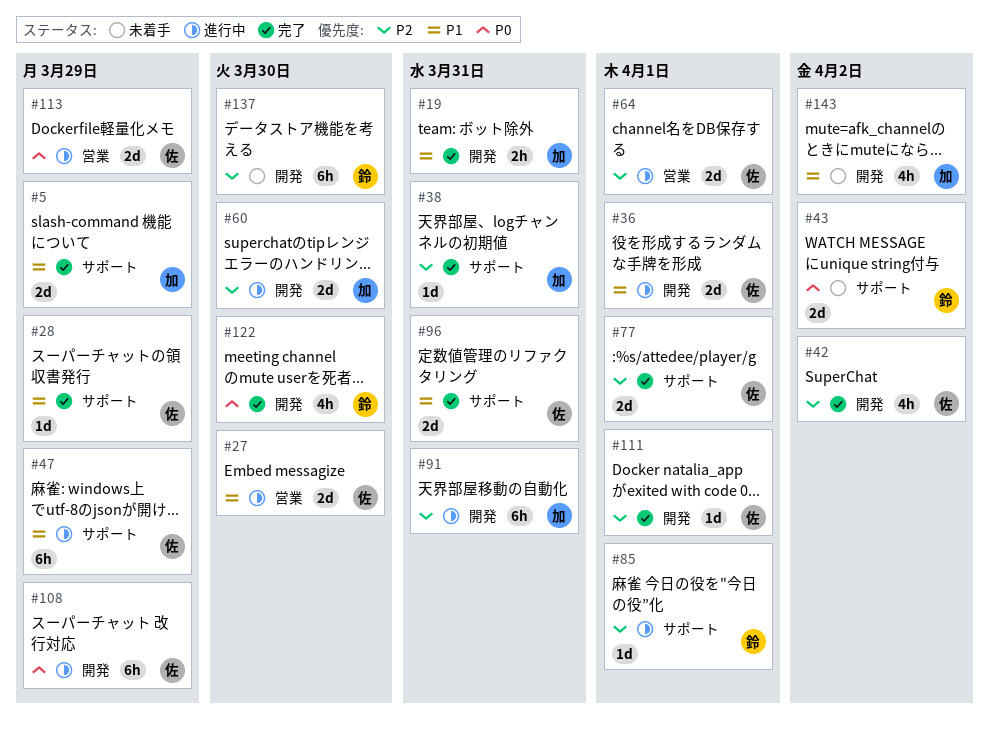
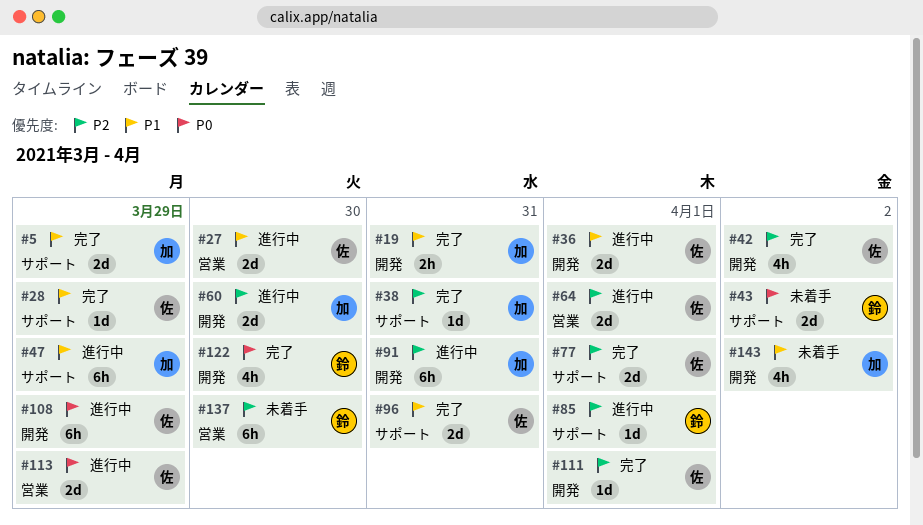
#47, owner: 佐 -> 加
#137, label: 開発 -> 営業

